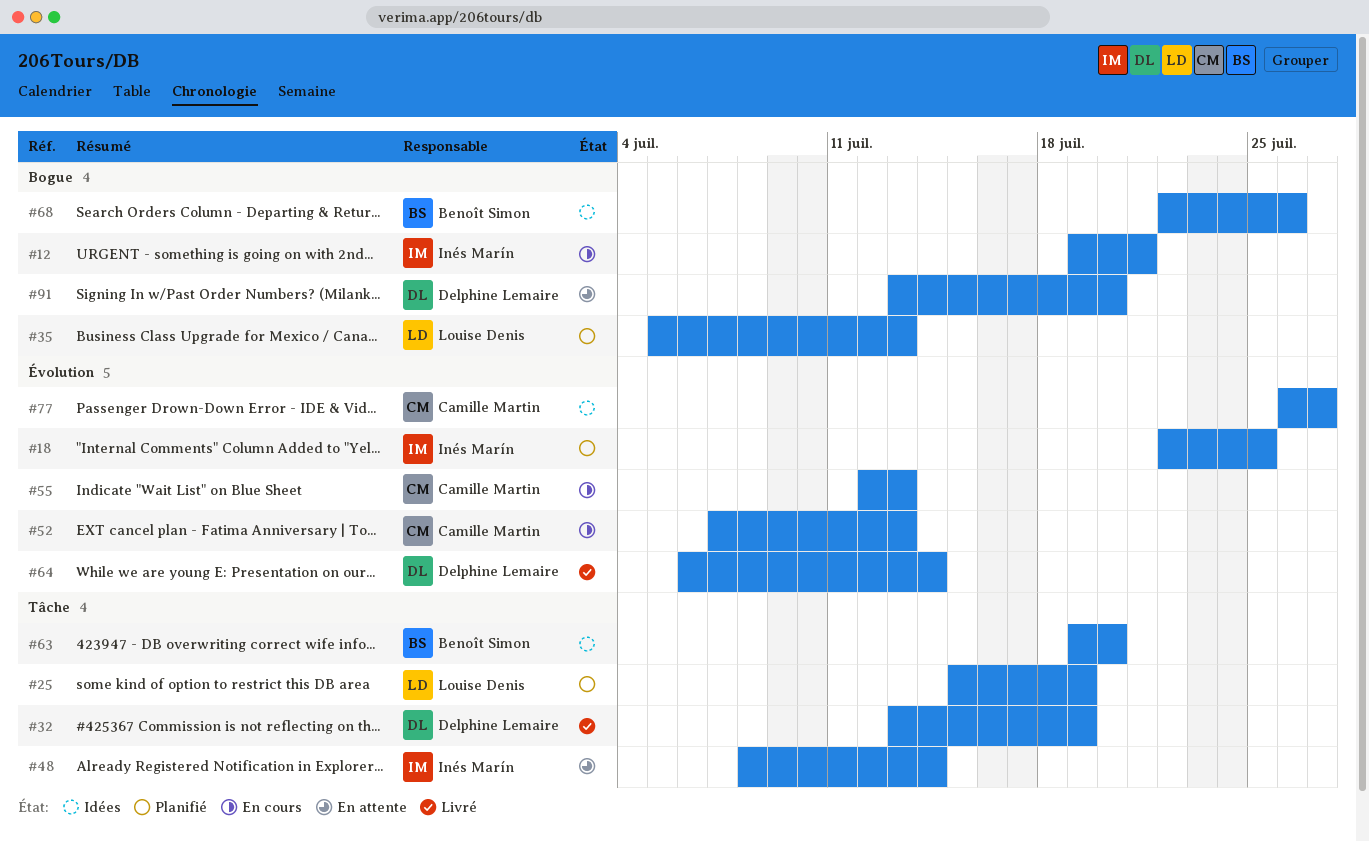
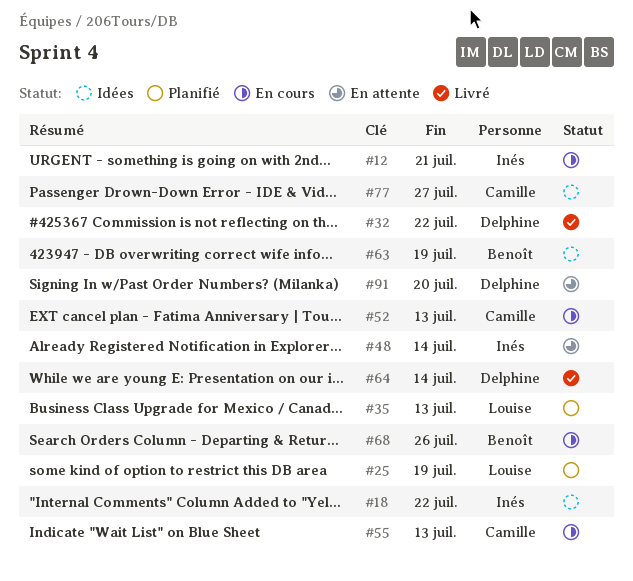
#18, status: Planifié -> Idées
#18, due: Jul 25 -> Jul 22
#32, due: Jul 19 -> Jul 22
#63, due: Jul 20 -> Jul 19
#68, status: Idées -> En cours

